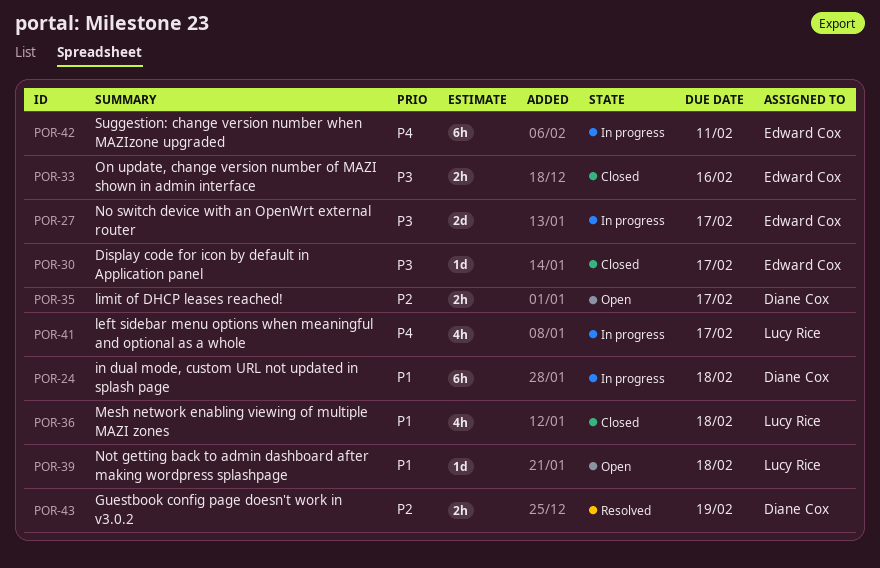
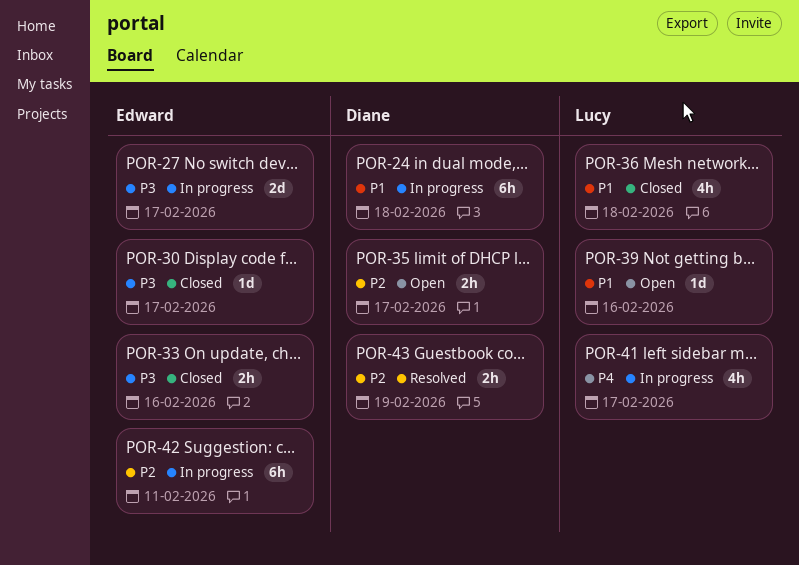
POR-39, due: Feb 18 -> Feb 16
POR-42, priority: P4 -> P2

